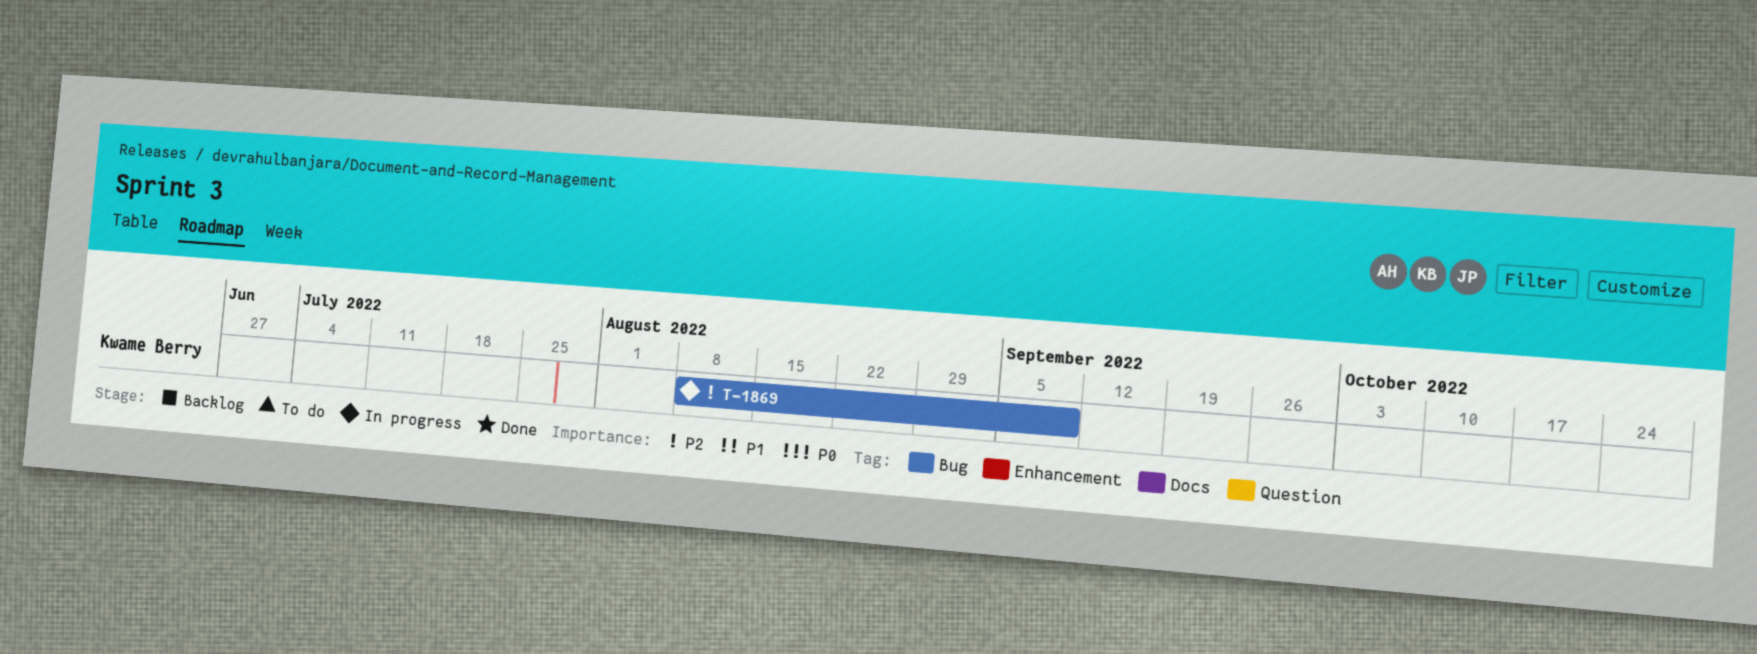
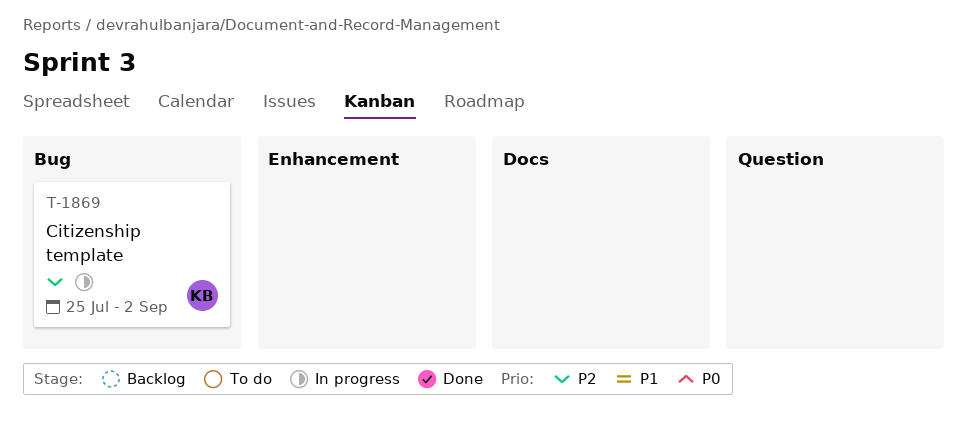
T-1869, start: Aug 8 -> Jul 25
T-1869, due: Sep 9 -> Sep 2

